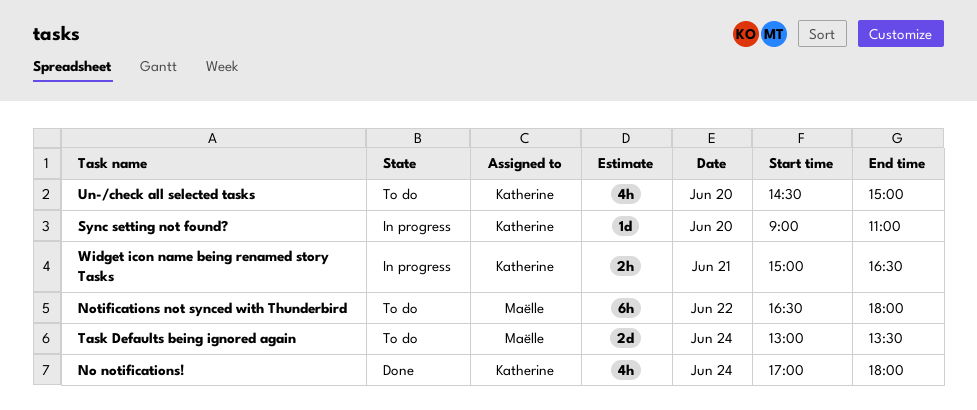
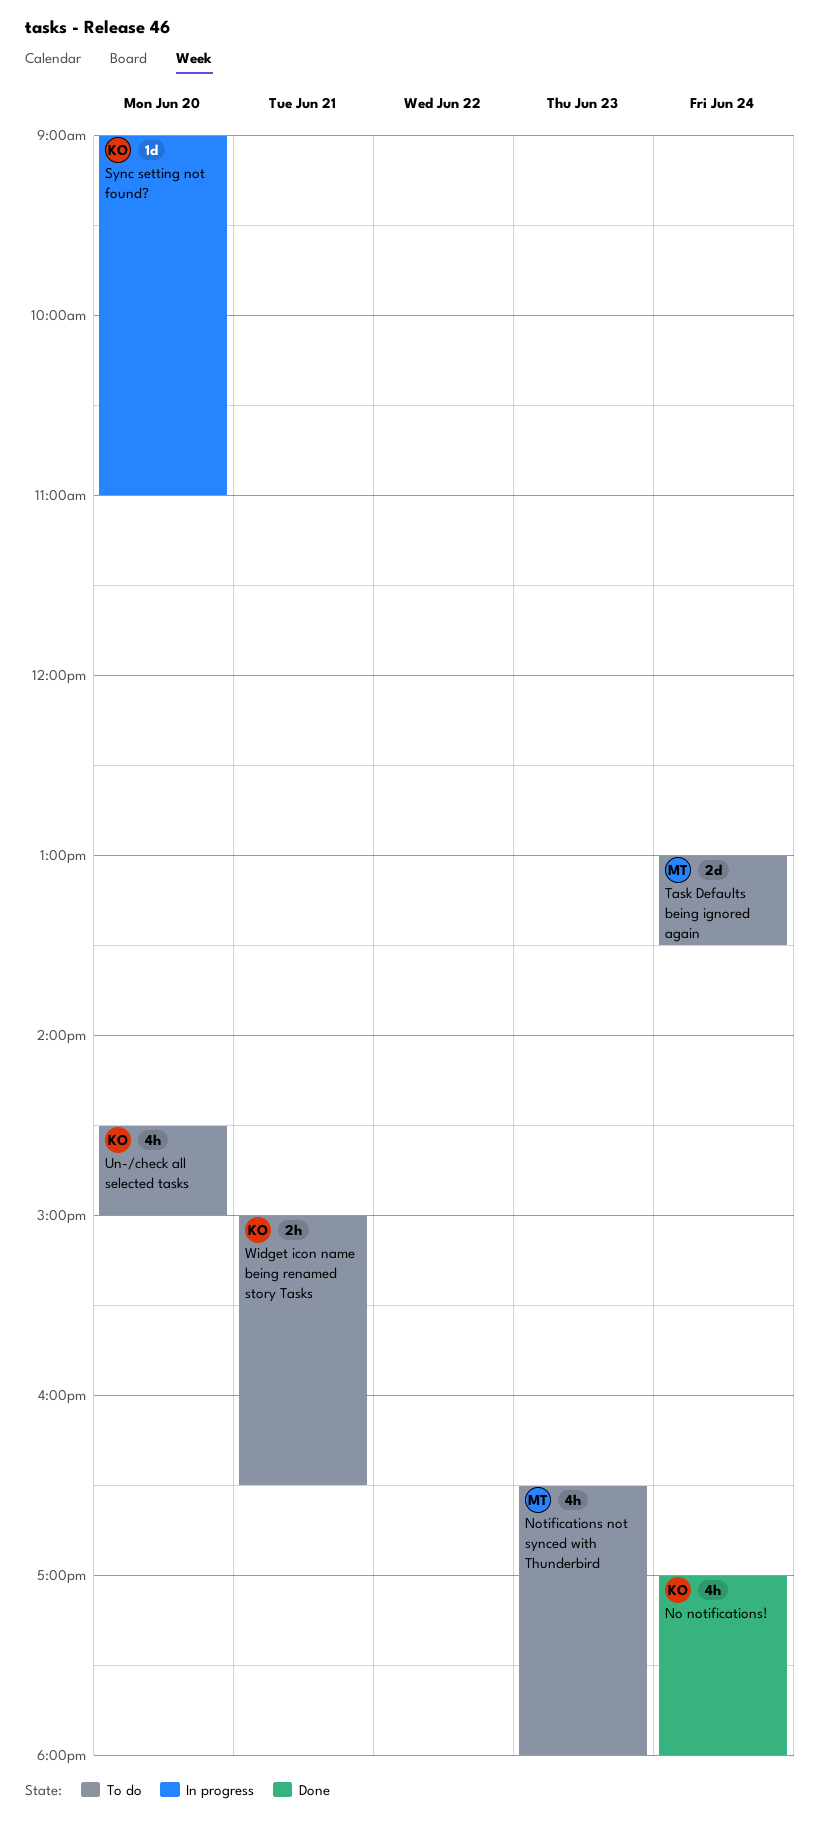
Notifications not synced with Thunderbird, estimate: 6h -> 4h
Notifications not synced with Thunderbird, day: Jun 22 -> Jun 23
Widget icon name being renamed story Tasks, status: In progress -> To do

